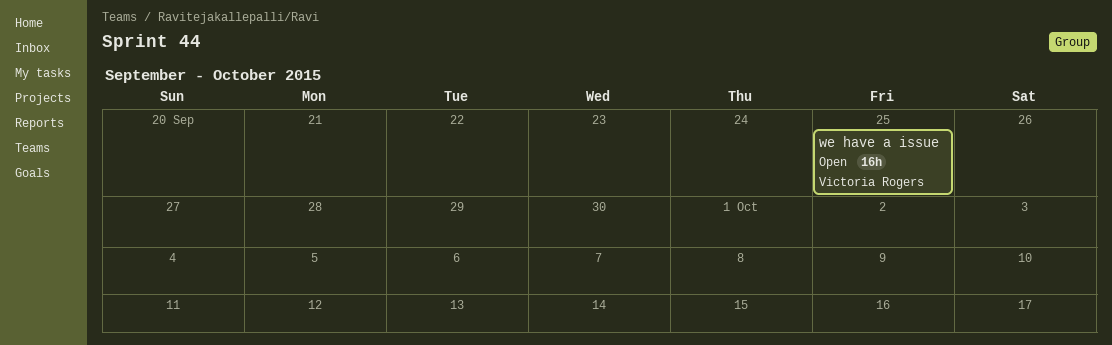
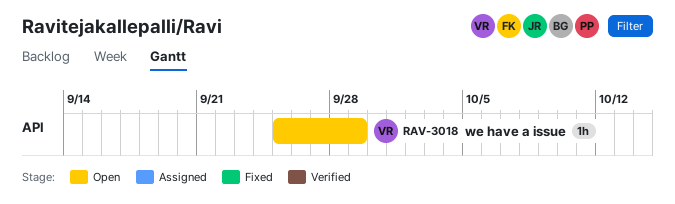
we have a issue, estimate: 16h -> 1h
we have a issue, due: Sep 25 -> Sep 29

